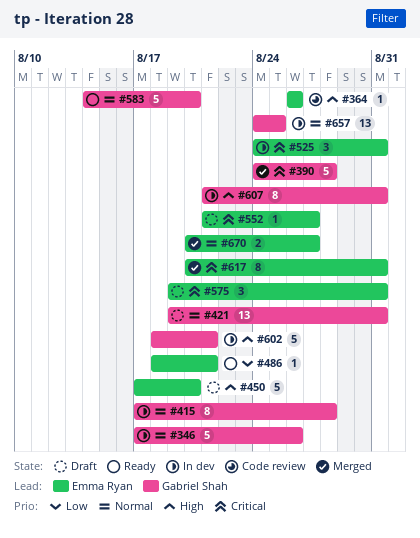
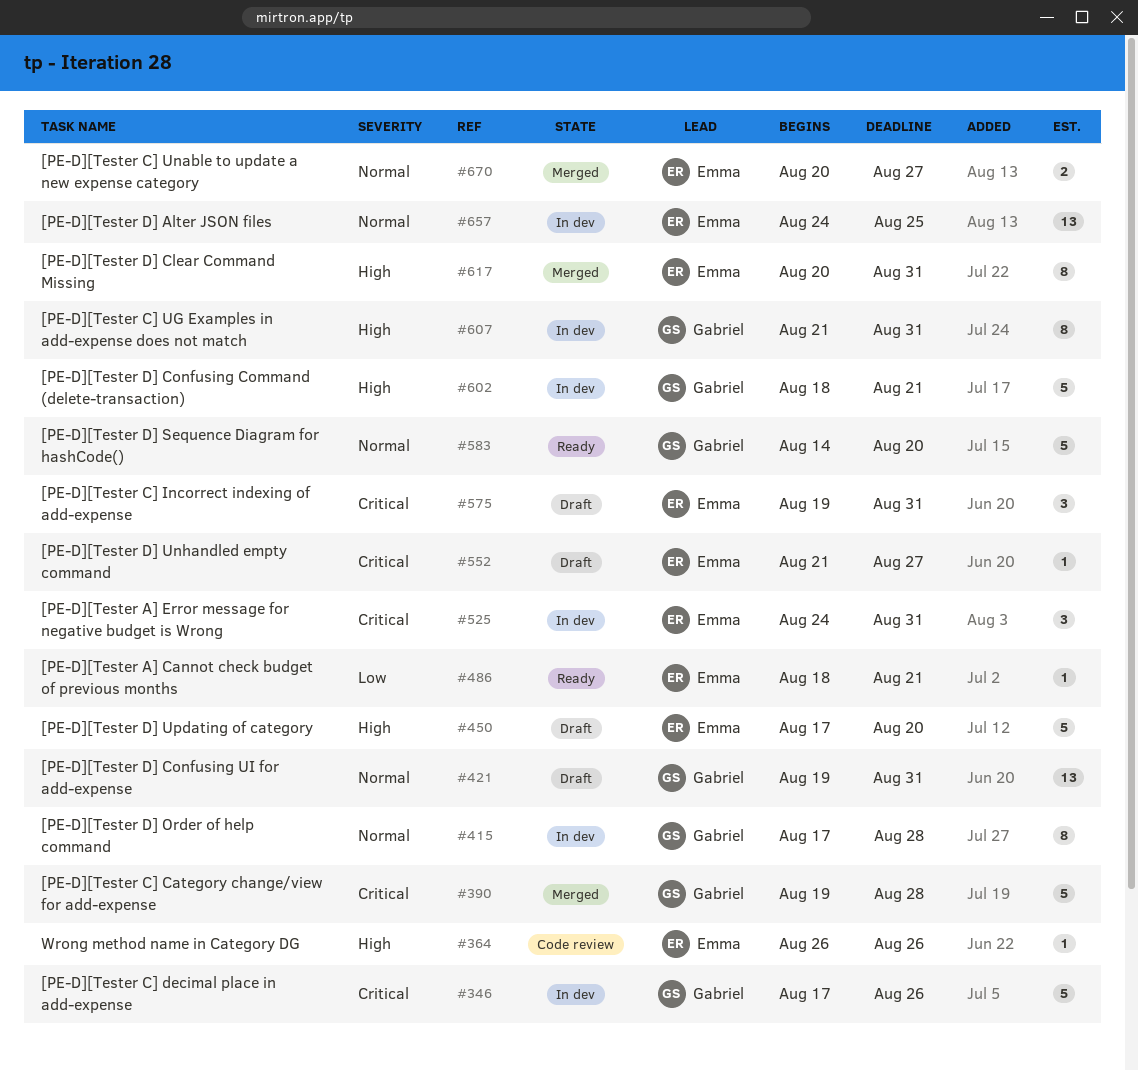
#346, priority: Normal -> Critical
#390, start: Aug 24 -> Aug 19
#617, priority: Critical -> High
#657, owner: Gabriel Shah -> Emma Ryan

